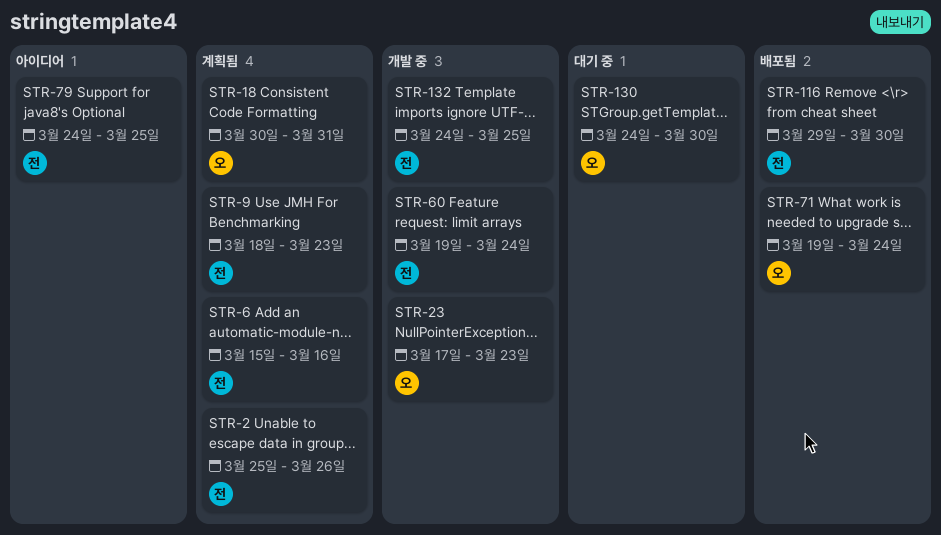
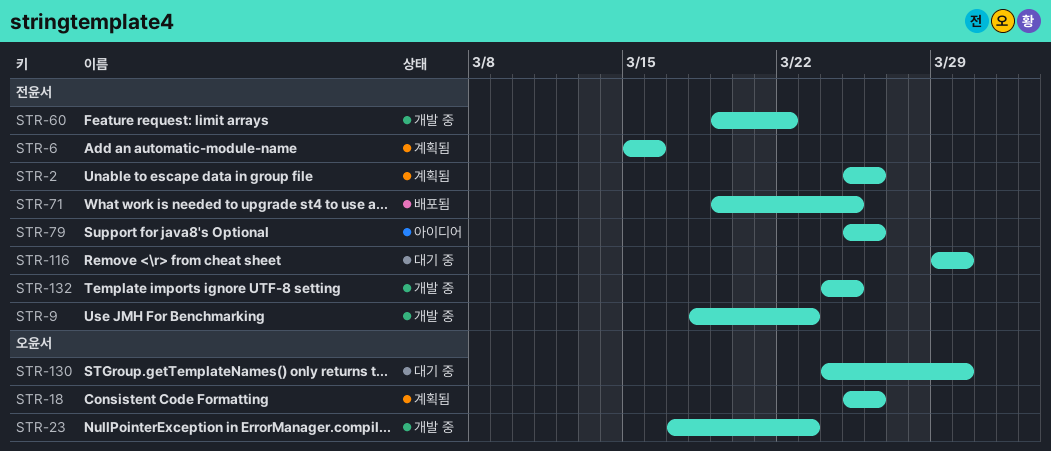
STR-9, status: 계획됨 -> 개발 중
STR-18, start: Mar 30 -> Mar 25
STR-18, due: Mar 31 -> Mar 26
STR-60, due: Mar 24 -> Mar 22
STR-71, owner: 오윤서 -> 전윤서
STR-71, due: Mar 24 -> Mar 25
STR-79, start: Mar 24 -> Mar 25
STR-79, due: Mar 25 -> Mar 26
STR-116, status: 배포됨 -> 대기 중

